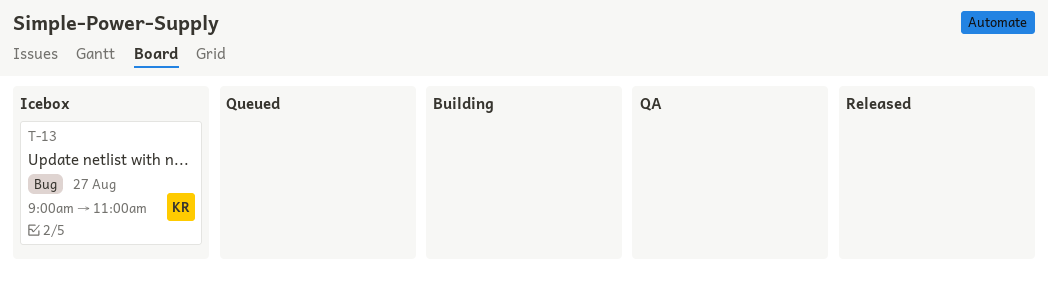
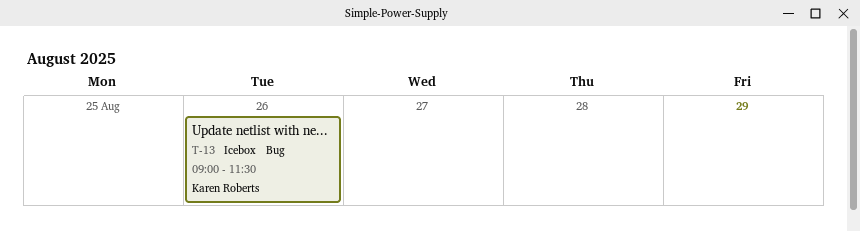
T-13, day: Aug 27 -> Aug 26
T-13, ends: 11:00 -> 11:30

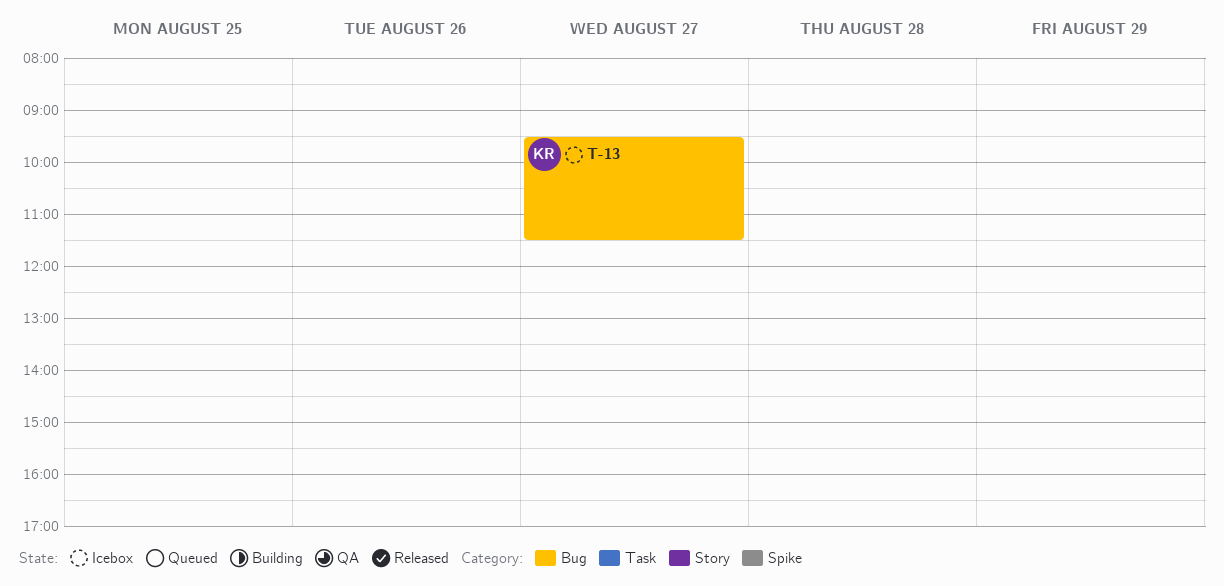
T-13, day: Aug 26 -> Aug 27
T-13, begins: 09:00 -> 09:30

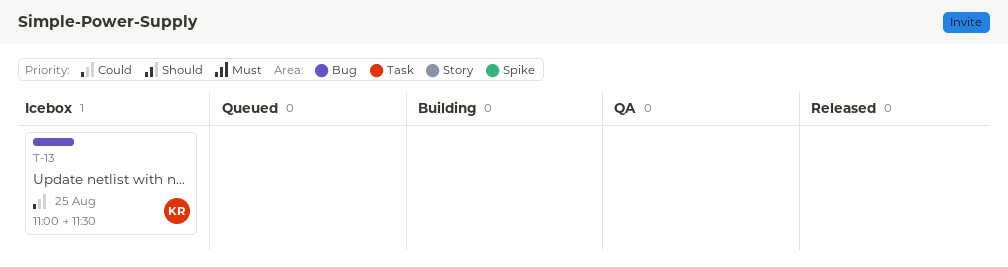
T-13, day: Aug 27 -> Aug 25
T-13, begins: 09:30 -> 11:00

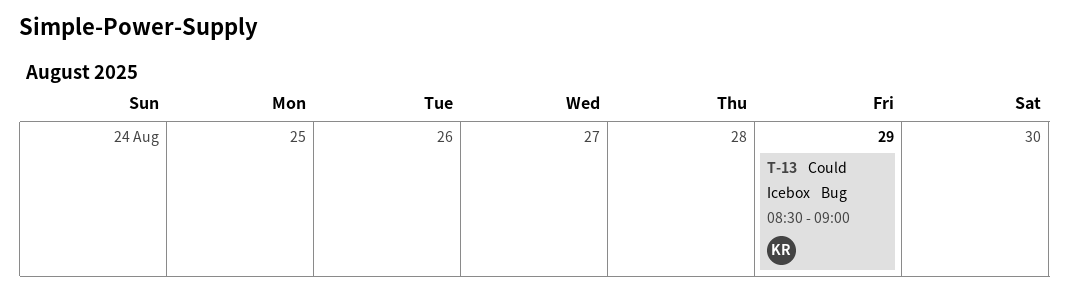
T-13, day: Aug 25 -> Aug 29
T-13, begins: 11:00 -> 08:30
T-13, ends: 11:30 -> 09:00

